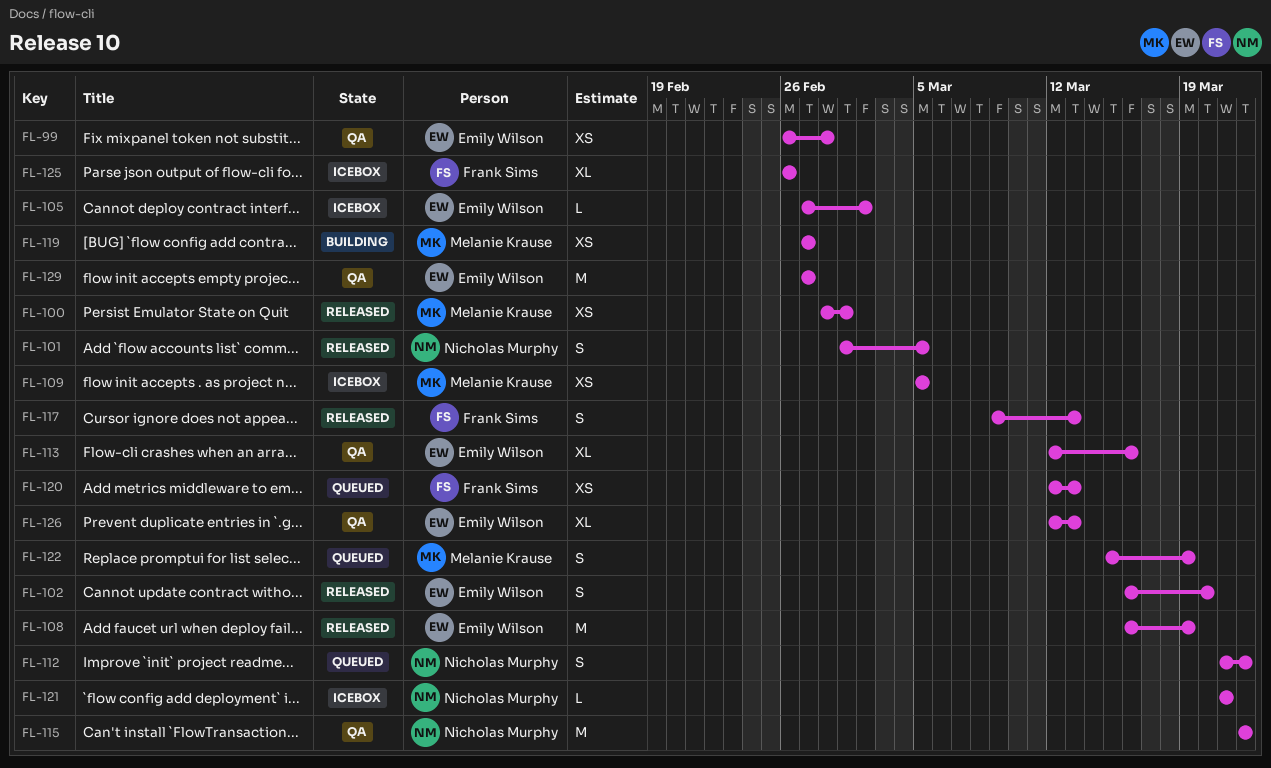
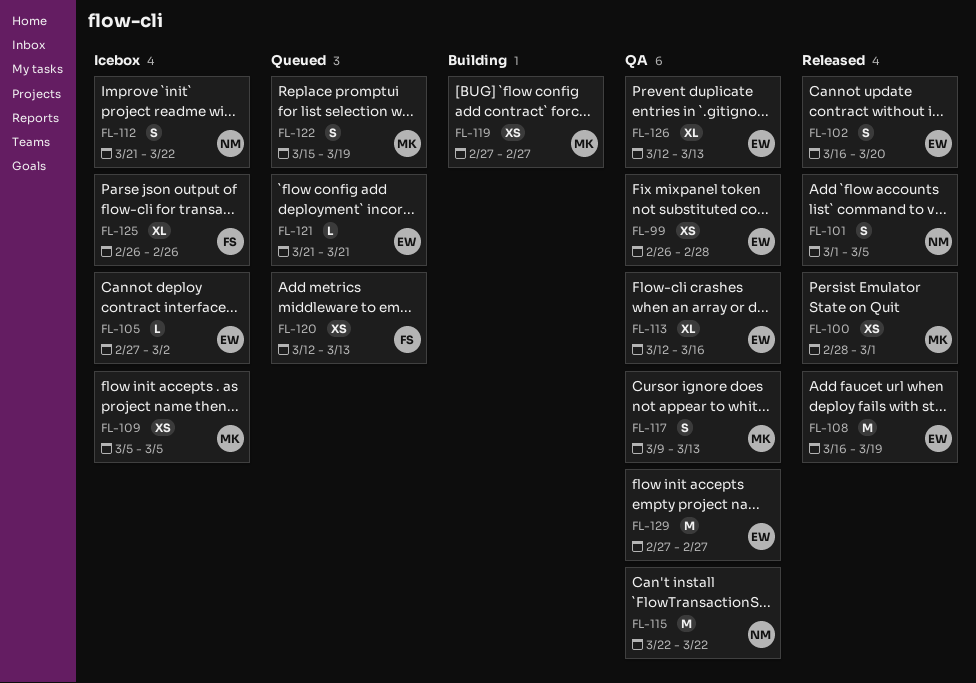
FL-112, status: Queued -> Icebox
FL-117, status: Released -> QA
FL-117, owner: Frank Sims -> Melanie Krause
FL-121, status: Icebox -> Queued
FL-121, owner: Nicholas Murphy -> Emily Wilson

